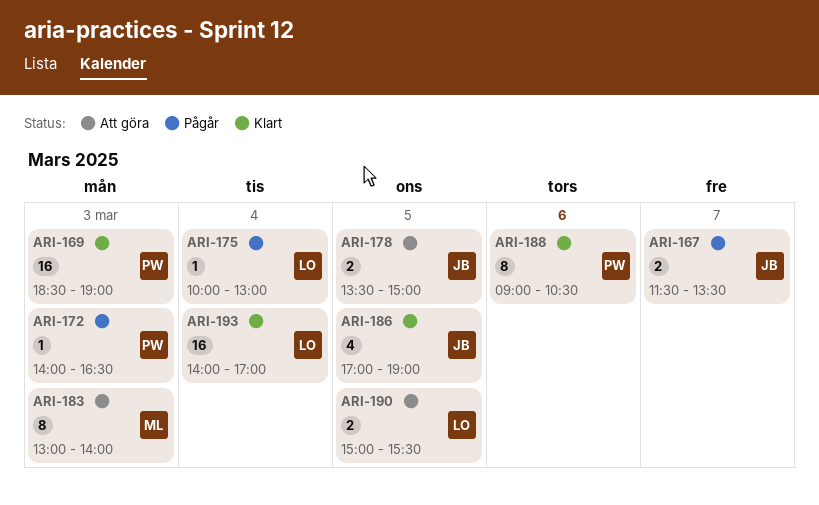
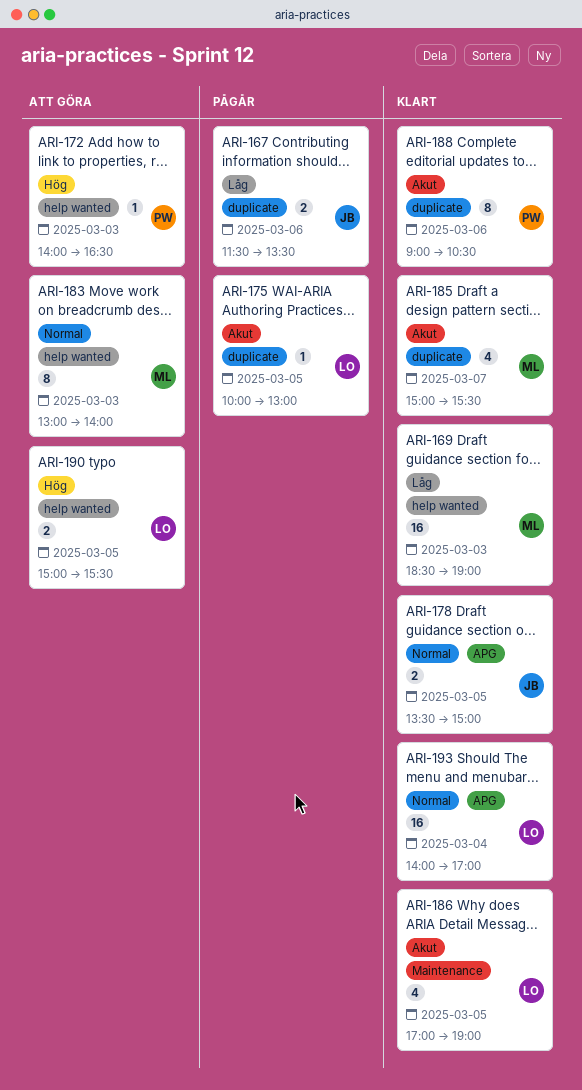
ARI-167, day: Mar 7 -> Mar 6
ARI-169, owner: PW -> ML
ARI-172, status: Pågår -> Att göra
ARI-175, day: Mar 4 -> Mar 5
ARI-178, status: Att göra -> Klart
ARI-185: none -> present
ARI-186, owner: JB -> LO

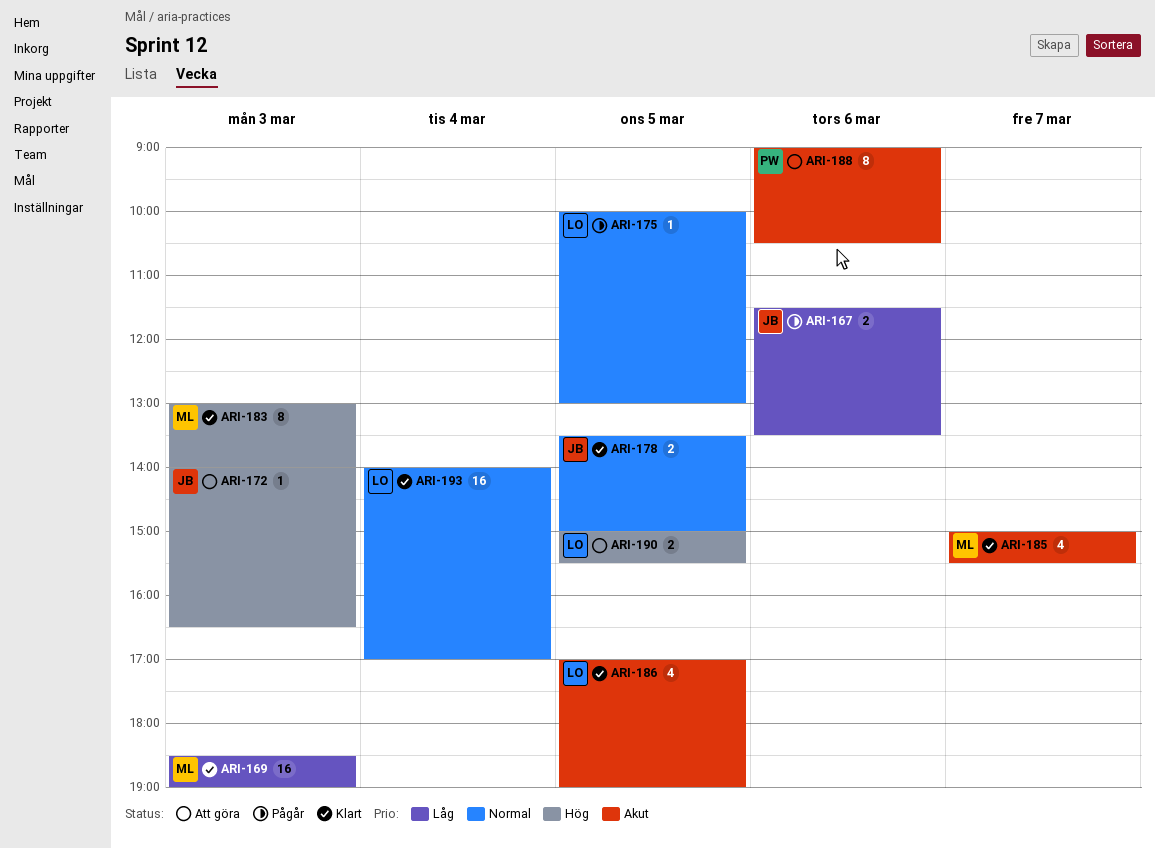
ARI-172, owner: PW -> JB
ARI-175, priority: Akut -> Normal
ARI-183, status: Att göra -> Klart
ARI-183, priority: Normal -> Hög
ARI-188, status: Klart -> Att göra

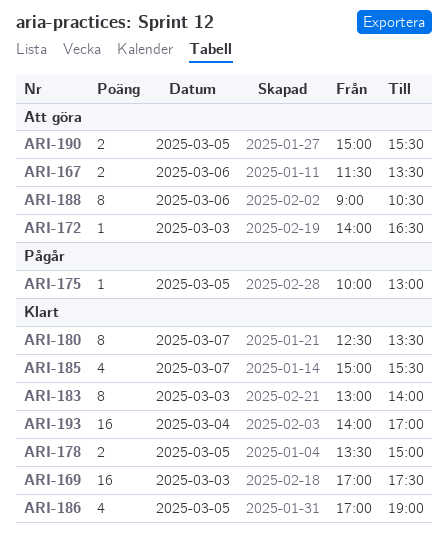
ARI-167, status: Pågår -> Att göra
ARI-169, begins: 18:30 -> 17:00
ARI-169, ends: 19:00 -> 17:30
ARI-180: none -> present

